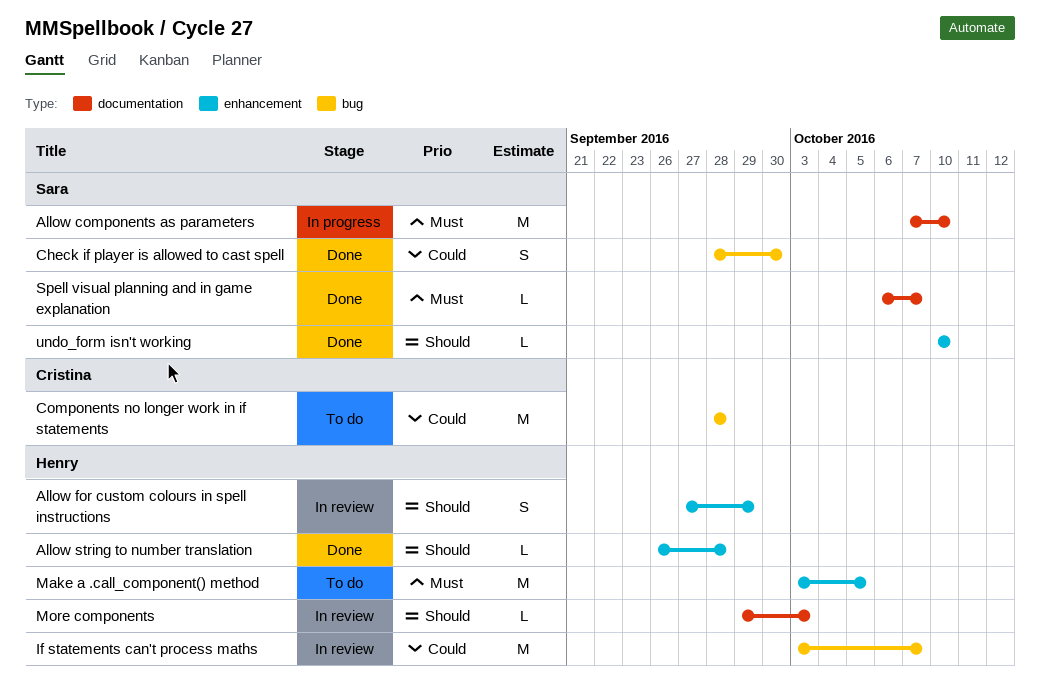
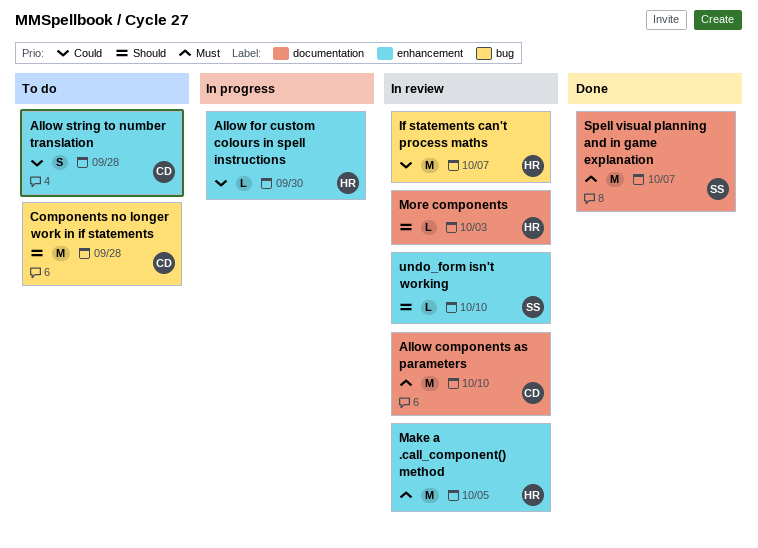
Allow components as parameters, status: In progress -> In review
Allow components as parameters, owner: Sara -> Cristina
Allow for custom colours in spell instructions, status: In review -> In progress
Allow for custom colours in spell instructions, priority: Should -> Could
Allow for custom colours in spell instructions, estimate: S -> L
Allow for custom colours in spell instructions, due: Sep 29 -> Sep 30
Allow string to number translation, status: Done -> To do
Allow string to number translation, owner: Henry -> Cristina
Allow string to number translation, priority: Should -> Could
Allow string to number translation, estimate: L -> S
Check if player is allowed to cast spell: present -> none
Components no longer work in if statements, priority: Could -> Should
Make a .call_component() method, status: To do -> In review
Spell visual planning and in game explanation, estimate: L -> M
undo_form isn't working, status: Done -> In review

